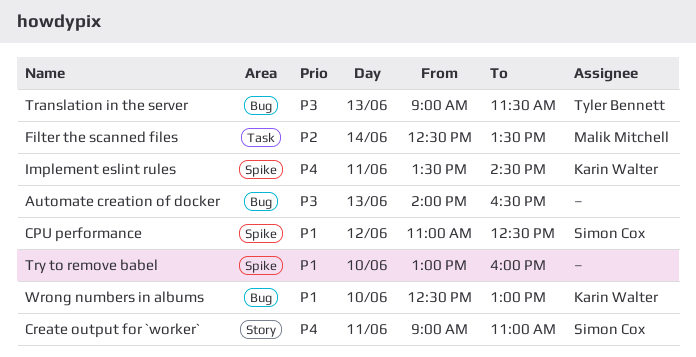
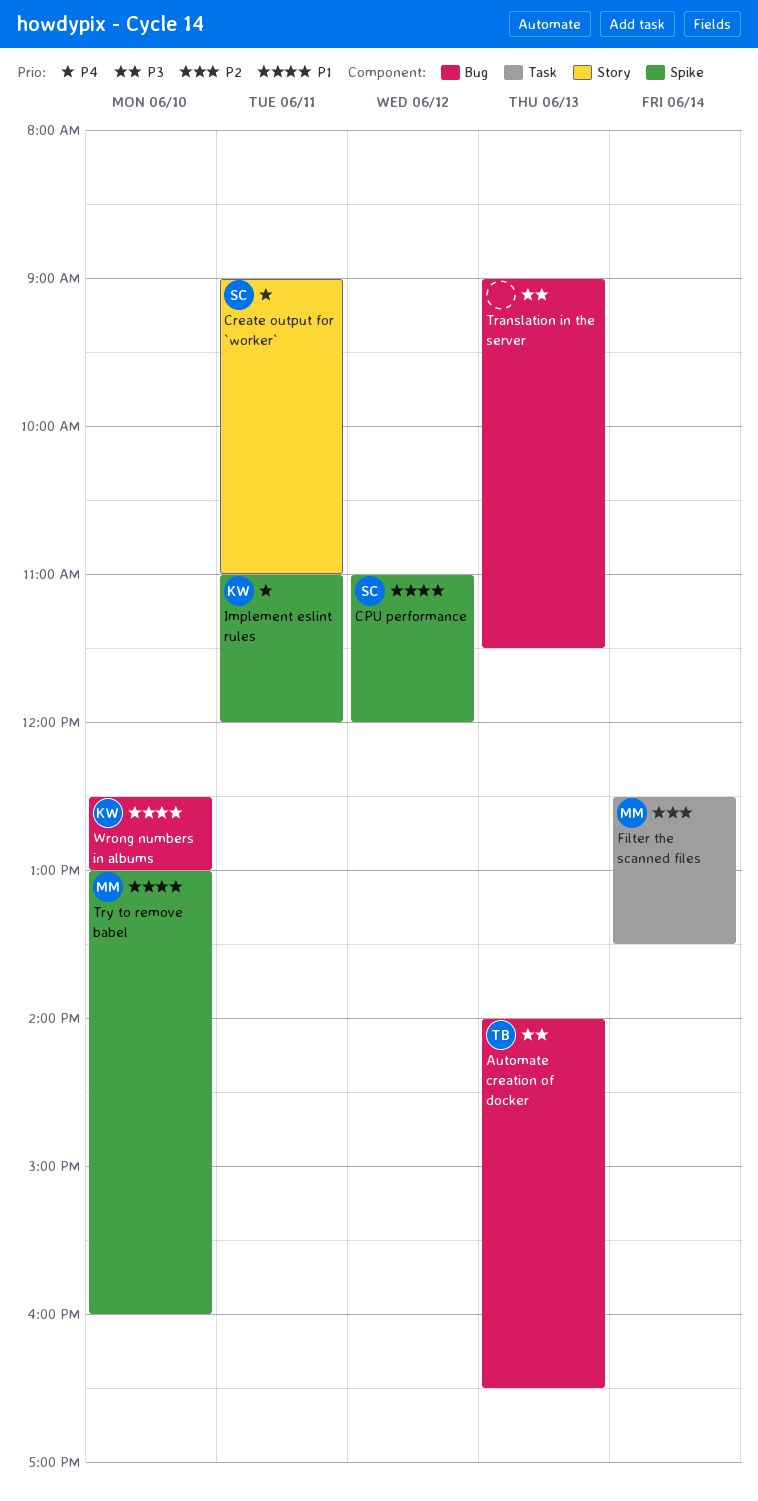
Automate creation of docker, owner: none -> Tyler Bennett
CPU performance, ends: 12:30 -> 12:00
Implement eslint rules, begins: 13:30 -> 11:00
Implement eslint rules, ends: 14:30 -> 12:00
Translation in the server, owner: Tyler Bennett -> none
Try to remove babel, owner: none -> Malik Mitchell

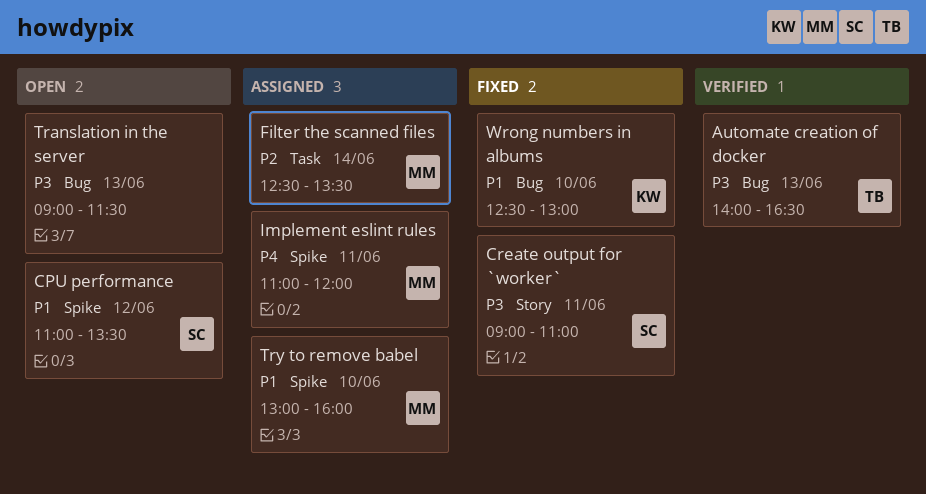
CPU performance, ends: 12:00 -> 13:30
Create output for `worker`, priority: P4 -> P3
Implement eslint rules, owner: KW -> MM

